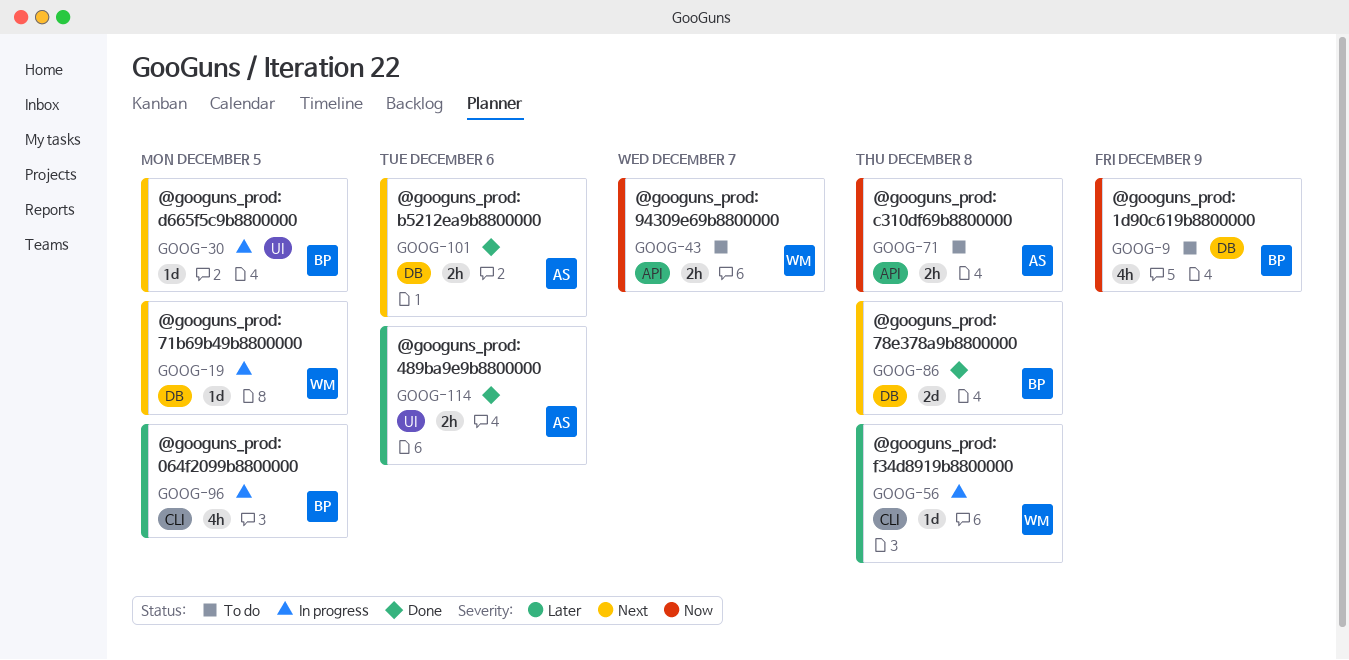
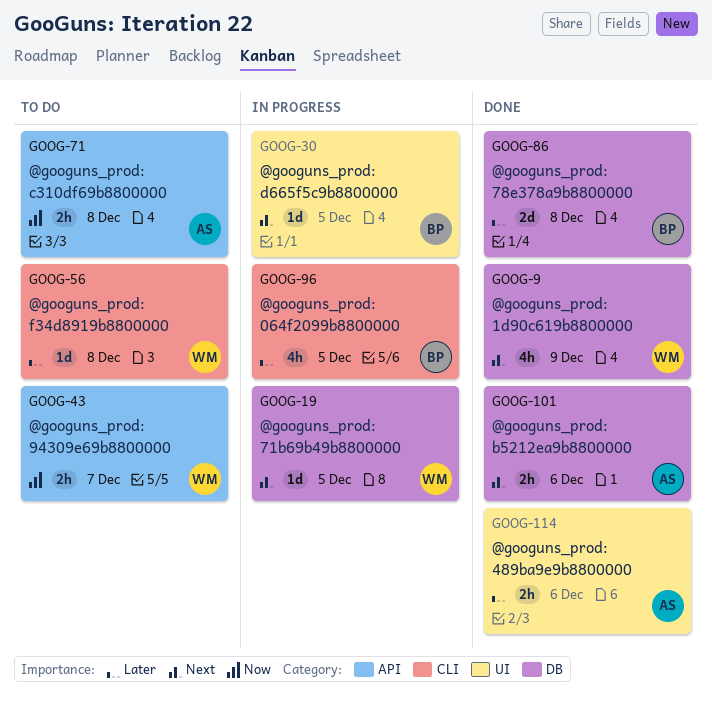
GOOG-9, status: To do -> Done
GOOG-9, owner: BP -> WM
GOOG-9, priority: Now -> Next
GOOG-56, status: In progress -> To do
GOOG-86, priority: Next -> Later

